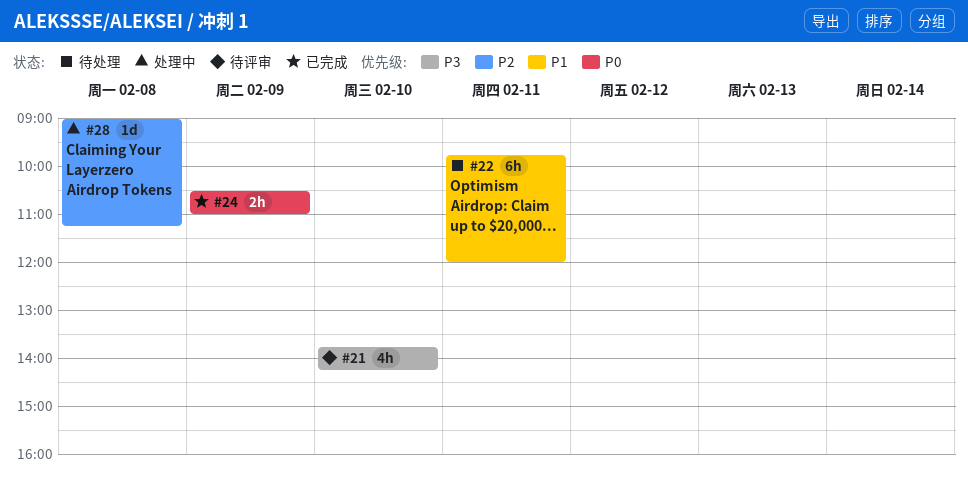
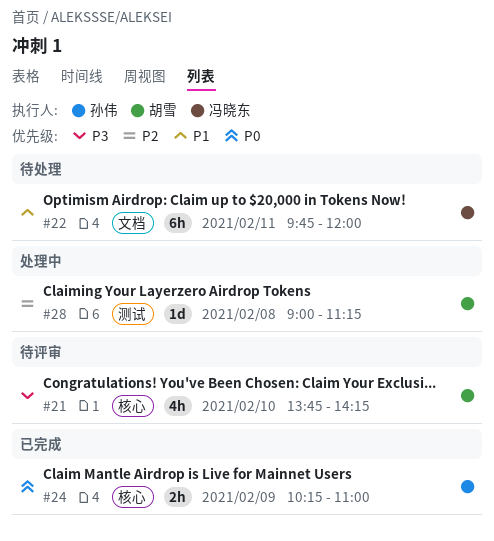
#24, begins: 10:30 -> 10:15

